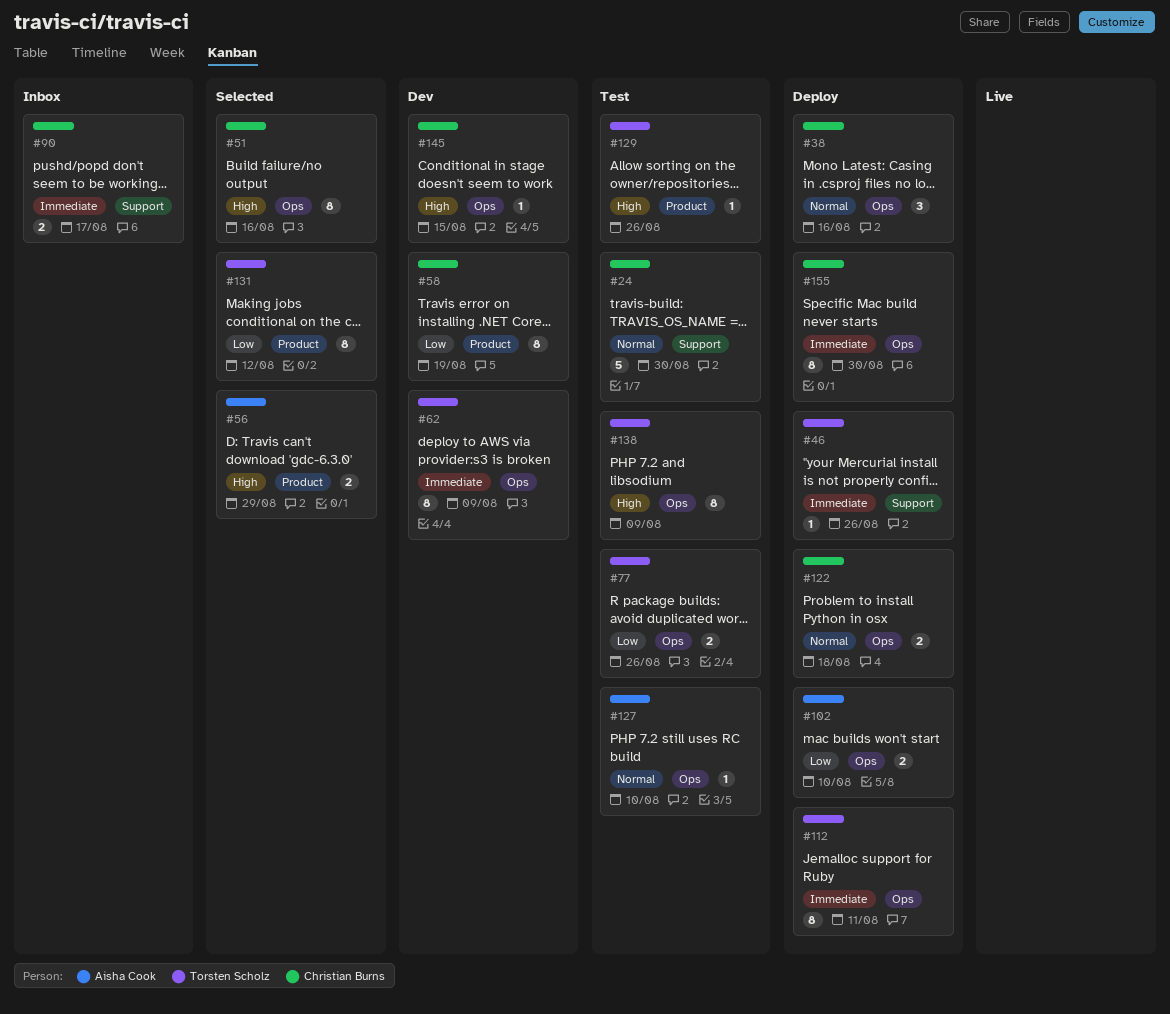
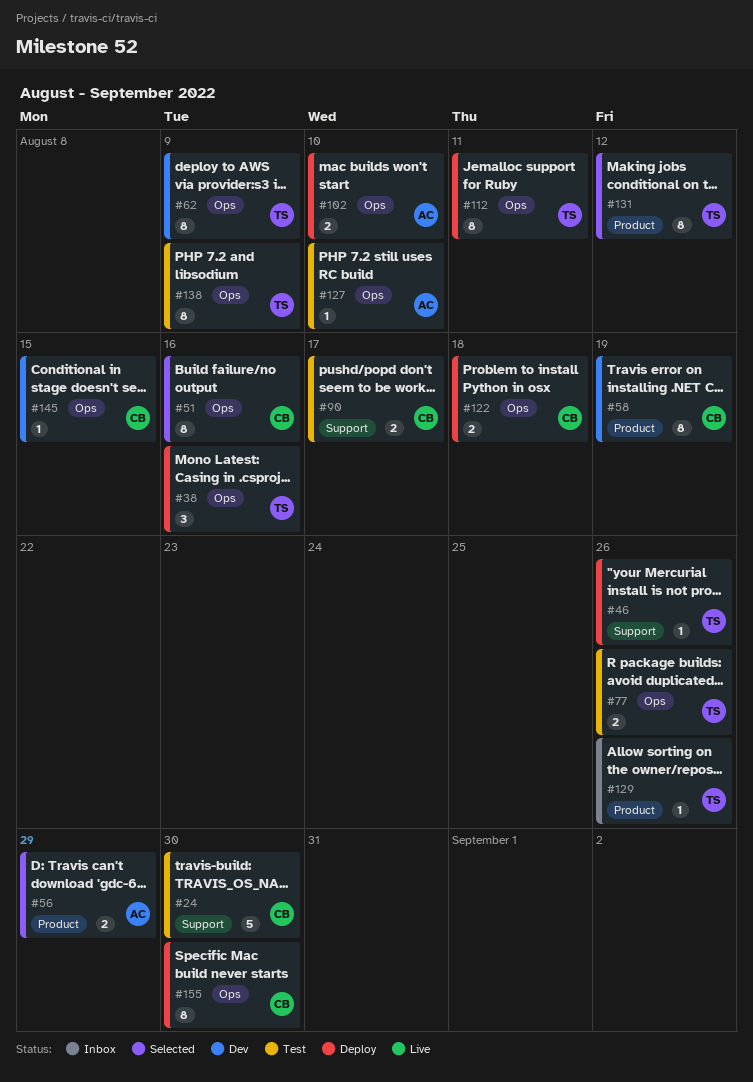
#38, owner: Christian Burns -> Torsten Scholz
#90, status: Inbox -> Test
#129, status: Test -> Inbox

